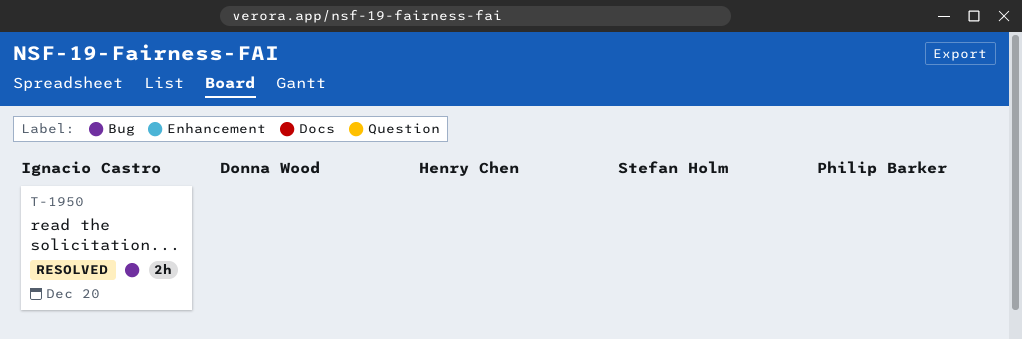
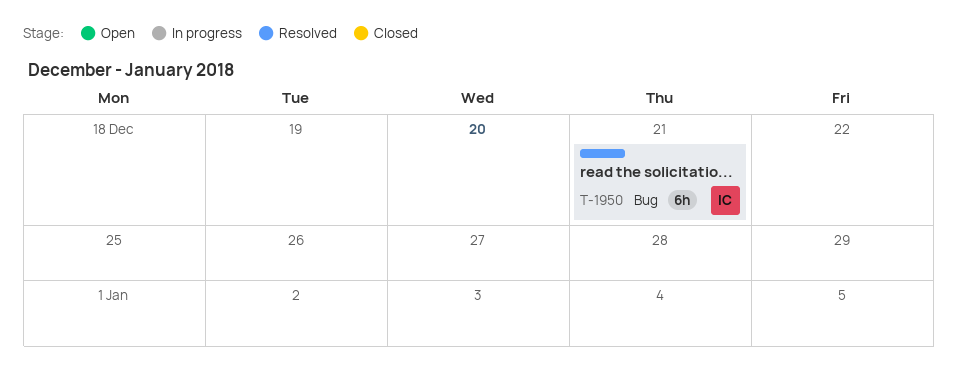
T-1950, estimate: 2h -> 6h
T-1950, due: Dec 20 -> Dec 21

